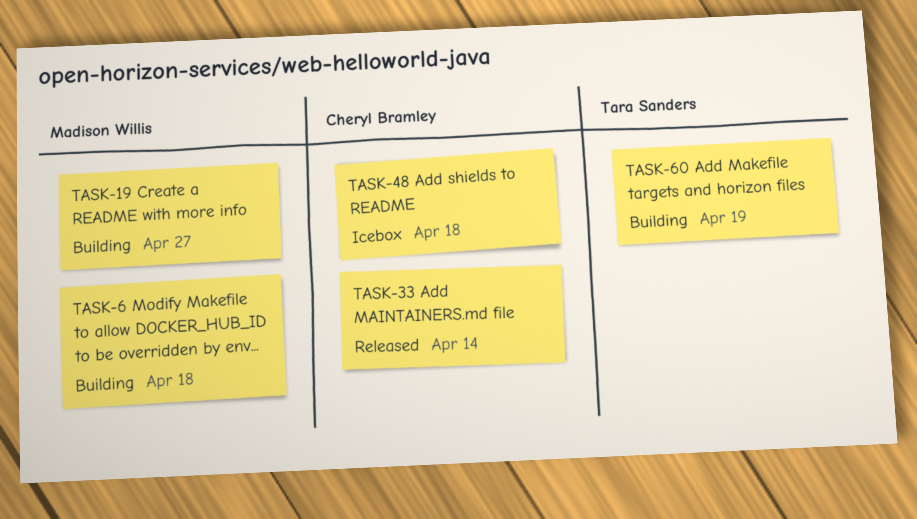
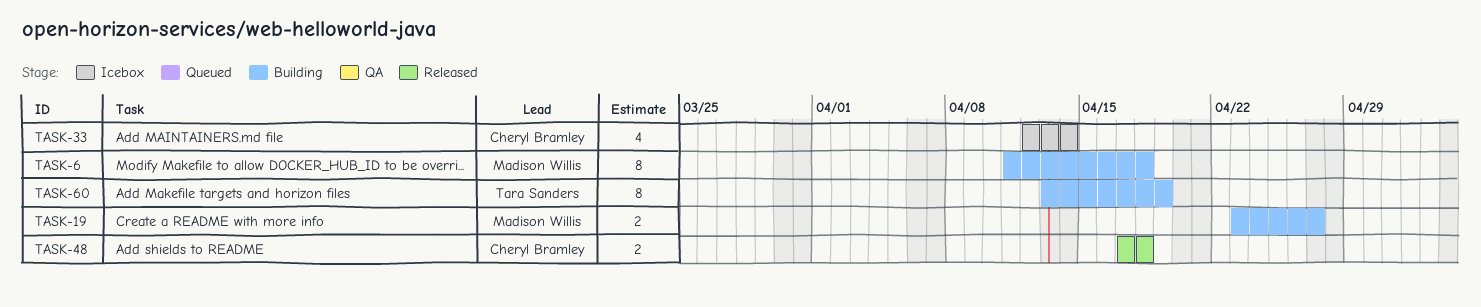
TASK-33, status: Released -> Icebox
TASK-48, status: Icebox -> Released

